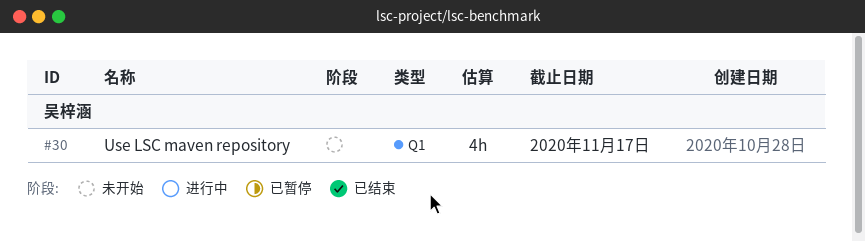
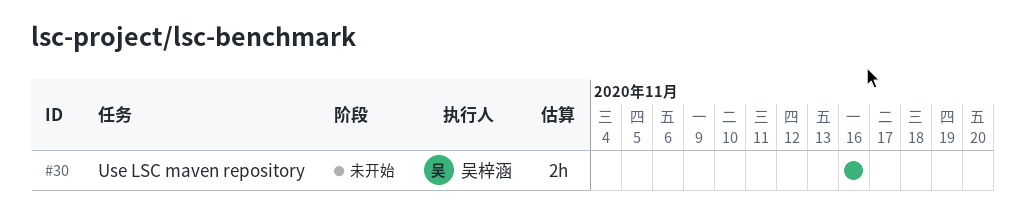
#30, estimate: 4h -> 2h
#30, due: Nov 17 -> Nov 16

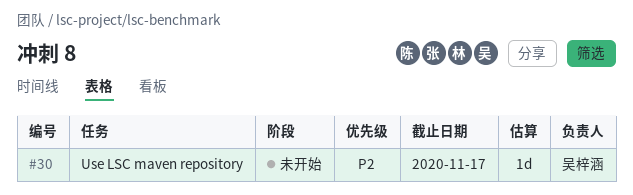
#30, estimate: 2h -> 1d
#30, due: Nov 16 -> Nov 17

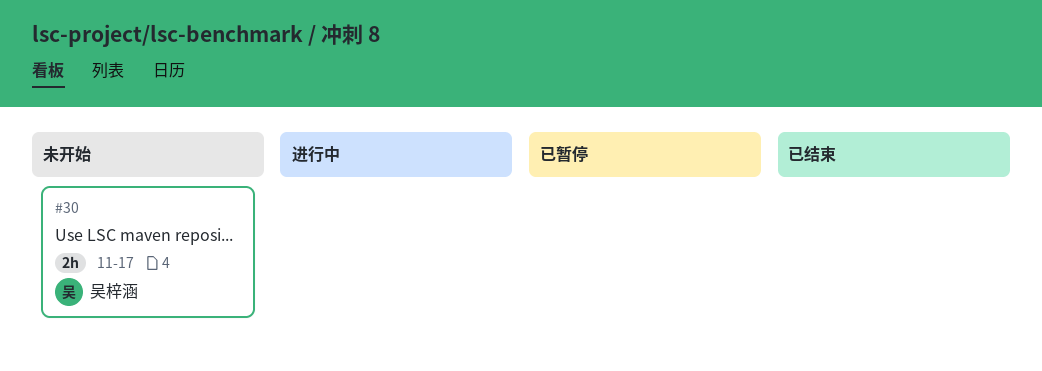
#30, estimate: 1d -> 2h

